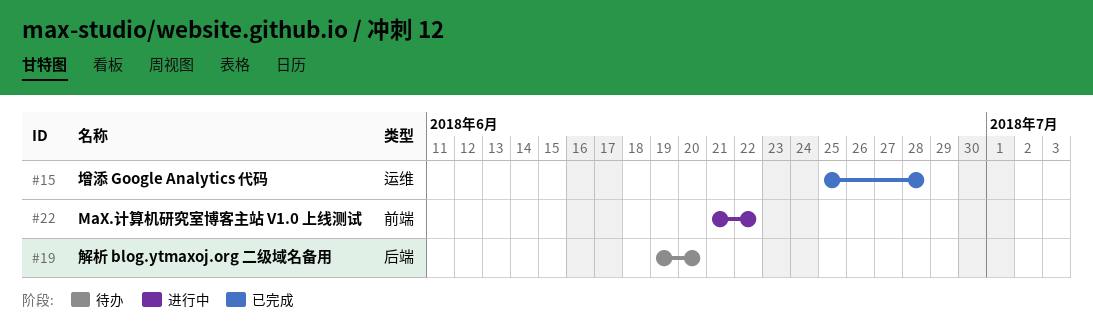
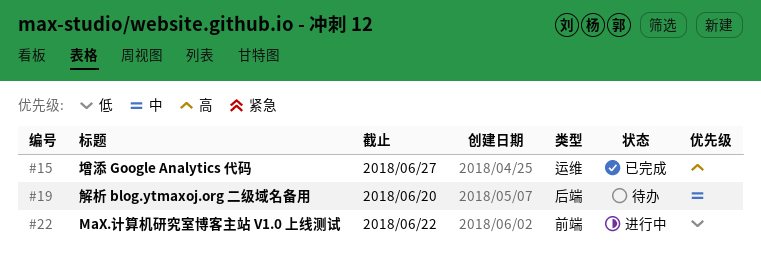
#15, due: Jun 28 -> Jun 27

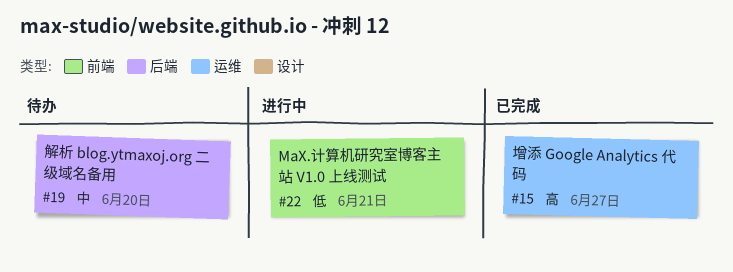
#22, due: Jun 22 -> Jun 21

